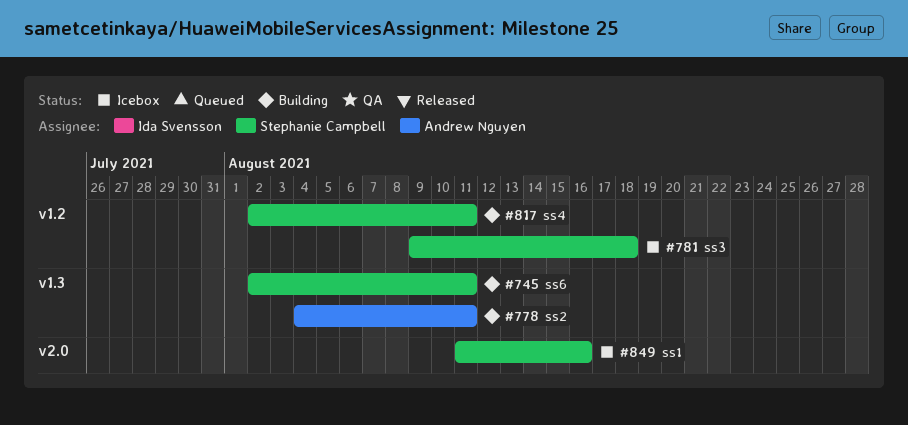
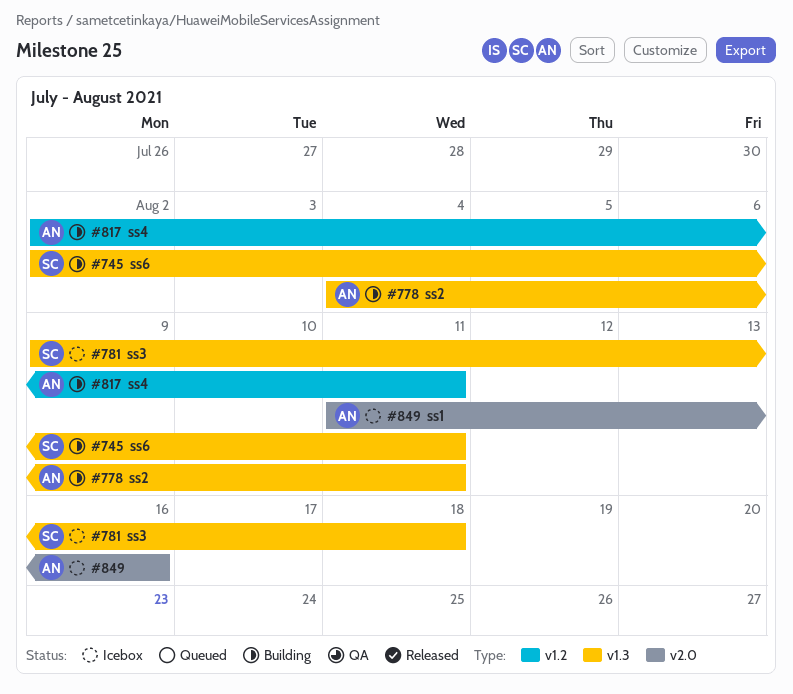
#781, label: v1.2 -> v1.3
#817, owner: Stephanie Campbell -> Andrew Nguyen
#849, owner: Stephanie Campbell -> Andrew Nguyen

